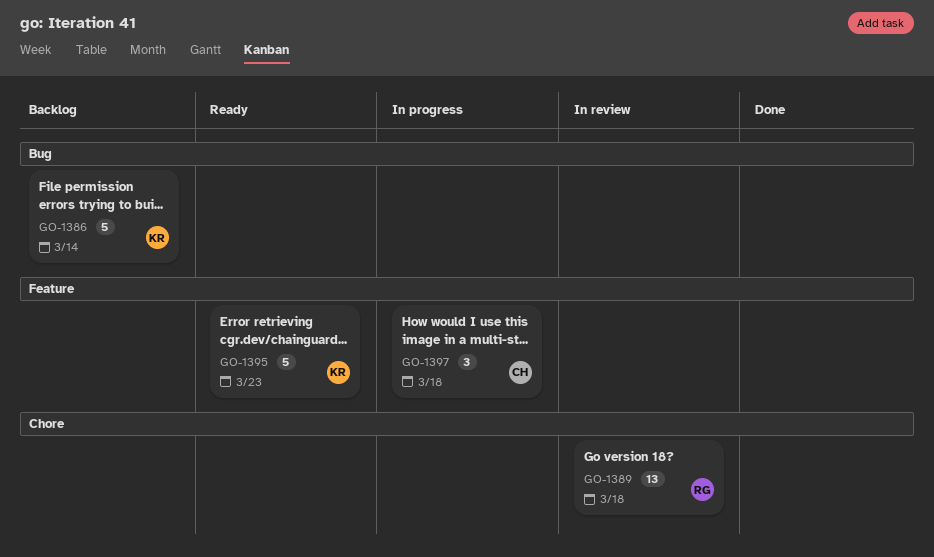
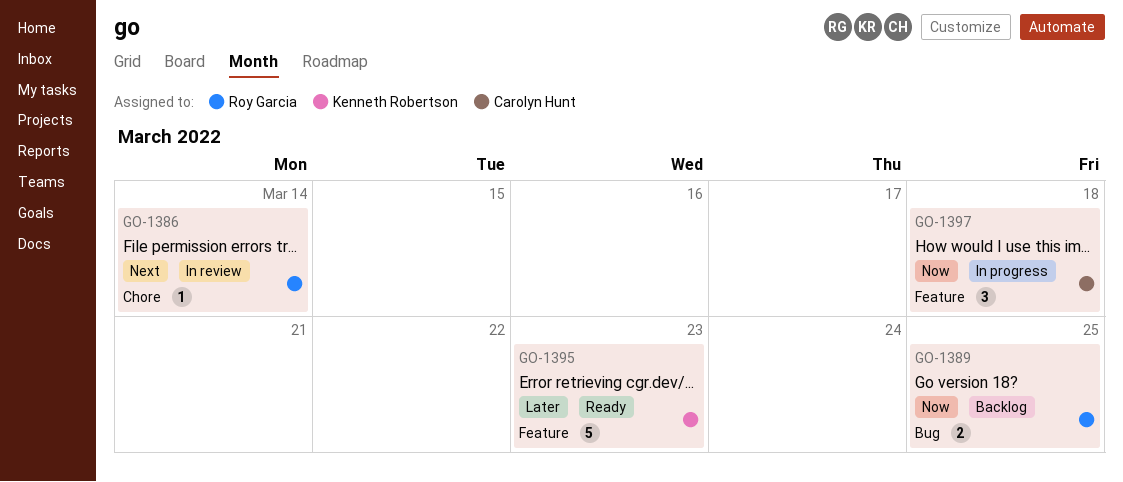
GO-1386, status: Backlog -> In review
GO-1386, owner: Kenneth Robertson -> Roy Garcia
GO-1386, label: Bug -> Chore
GO-1386, estimate: 5 -> 1
GO-1389, status: In review -> Backlog
GO-1389, label: Chore -> Bug
GO-1389, estimate: 13 -> 2
GO-1389, due: Mar 18 -> Mar 25

